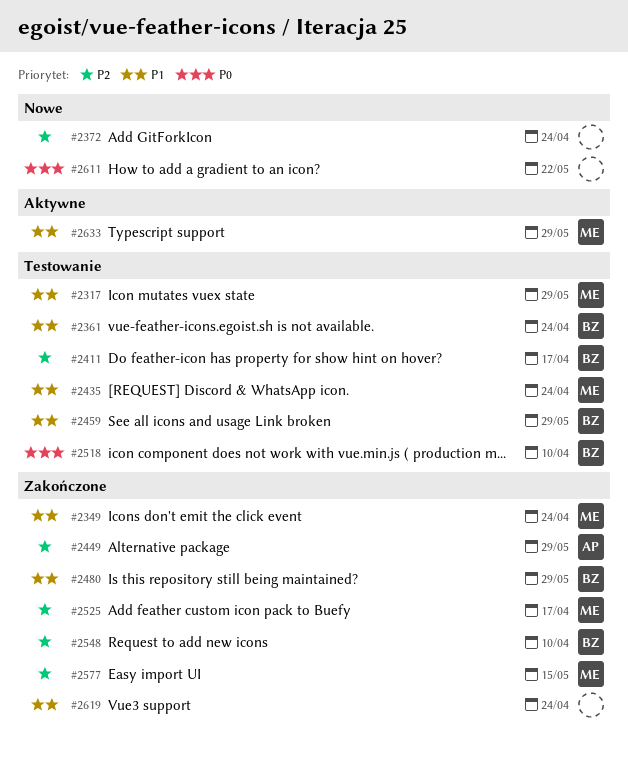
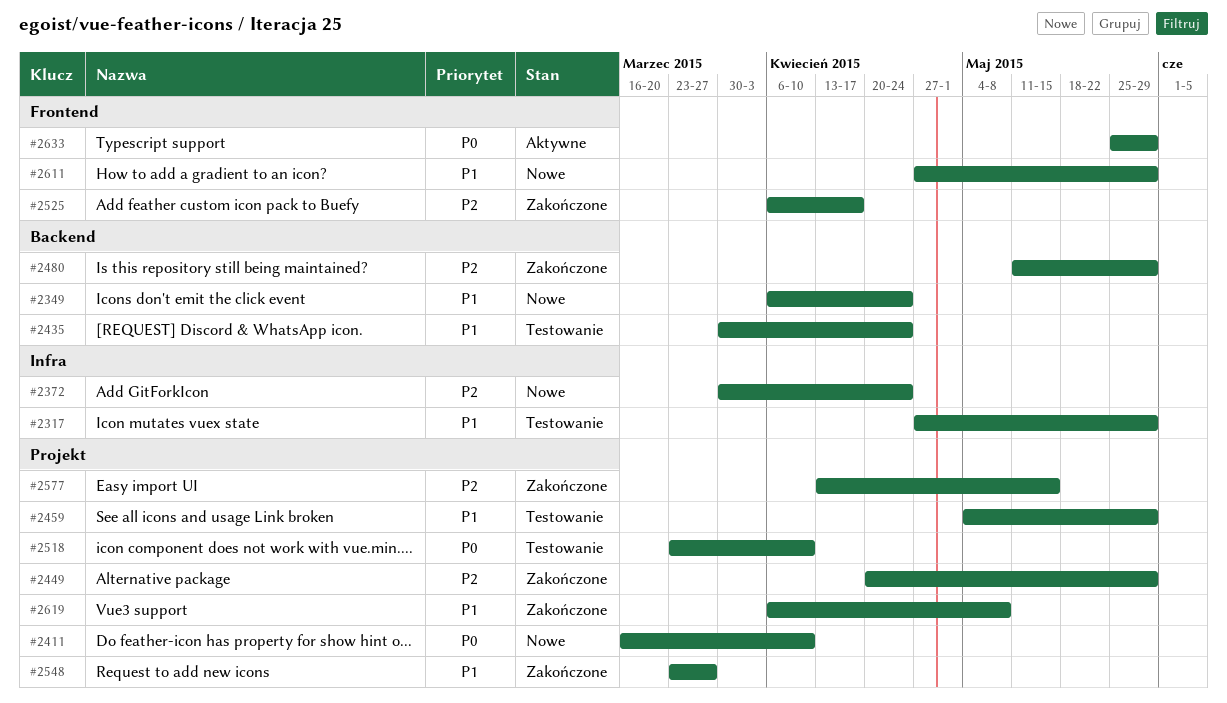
#2349, status: Zakończone -> Nowe
#2361: present -> none
#2411, status: Testowanie -> Nowe
#2411, priority: P2 -> P0
#2411, due: Apr 17 -> Apr 10
#2480, priority: P1 -> P2
#2548, priority: P2 -> P1
#2548, due: Apr 10 -> Mar 27
#2611, priority: P0 -> P1
#2611, due: May 22 -> May 29
#2619, due: Apr 24 -> May 8
#2633, priority: P1 -> P0

